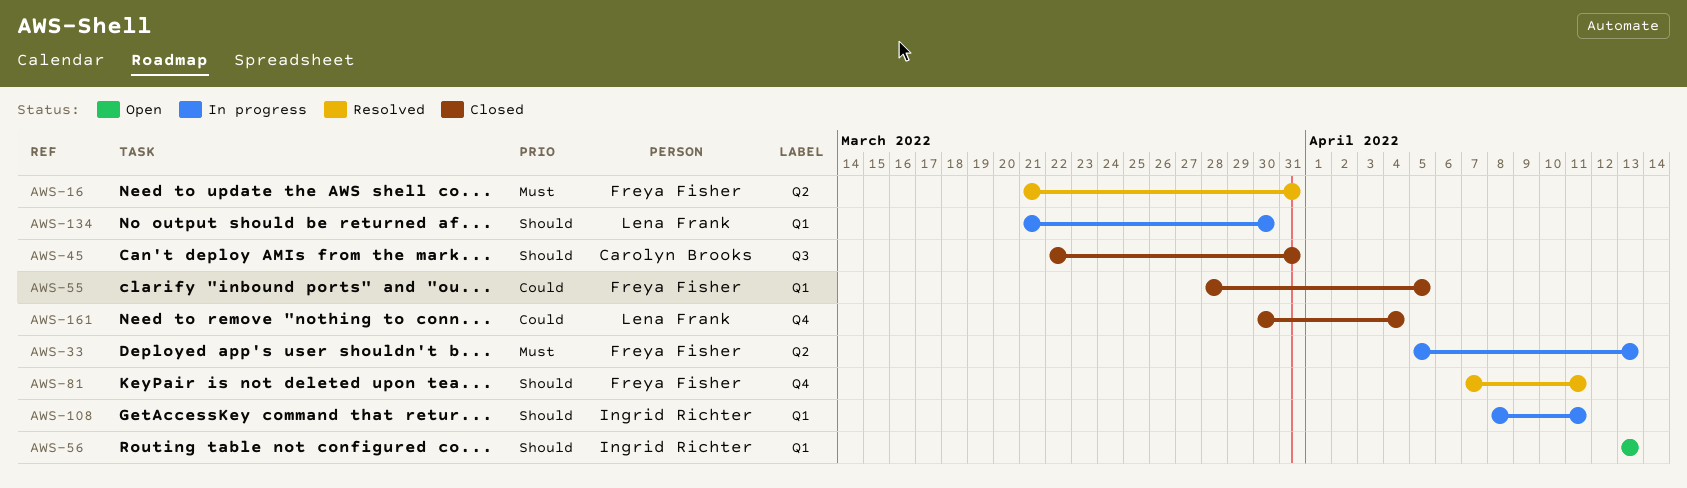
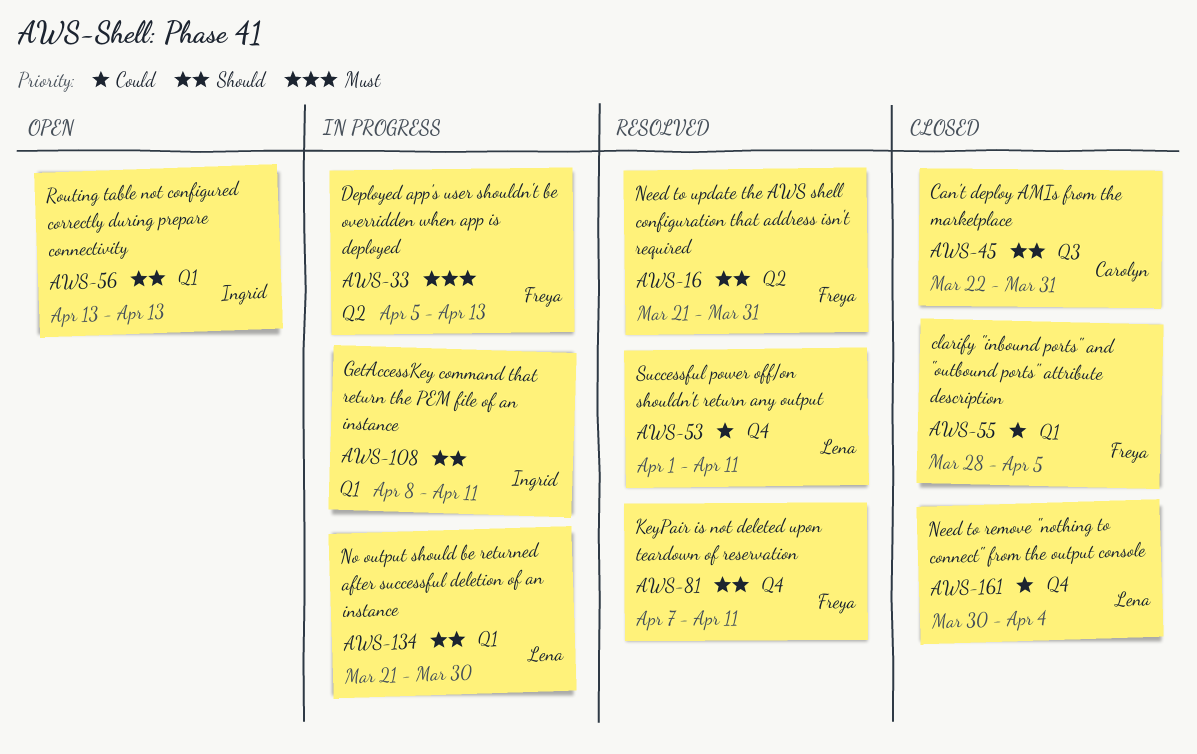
AWS-16, priority: Must -> Should
AWS-53: none -> present

